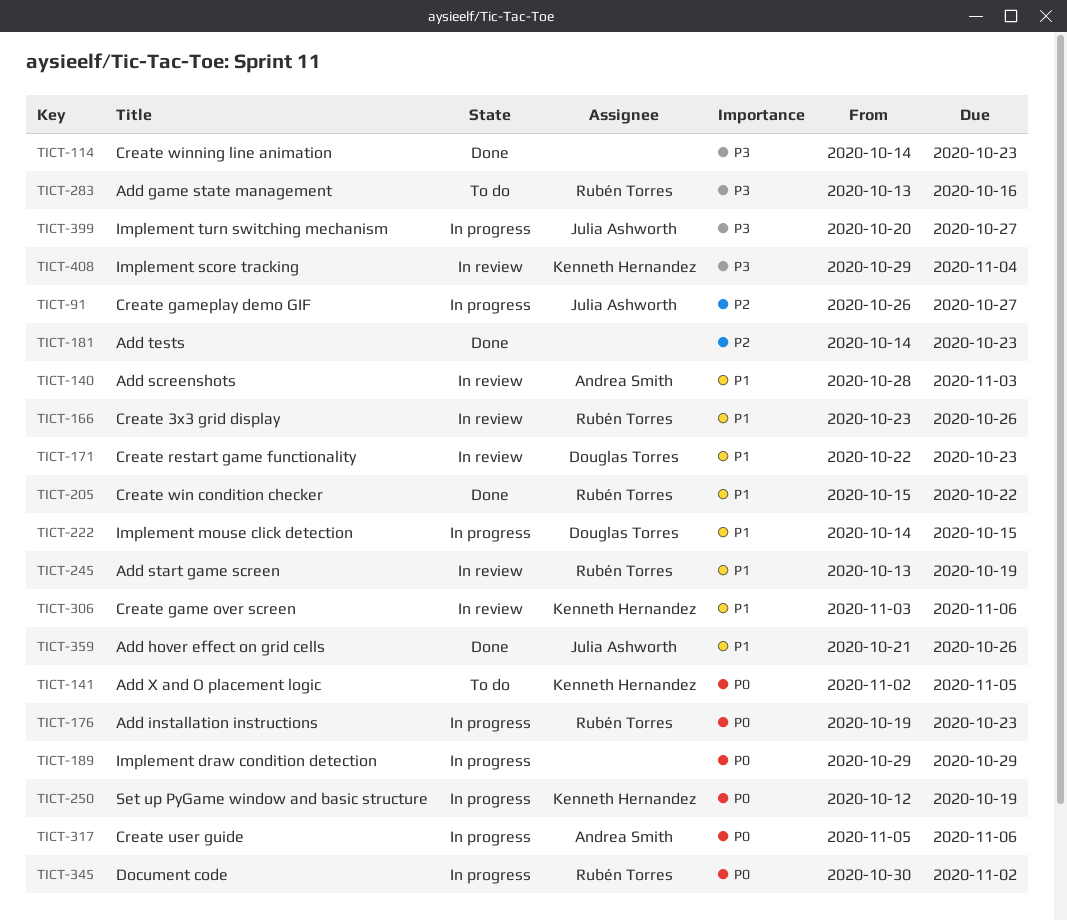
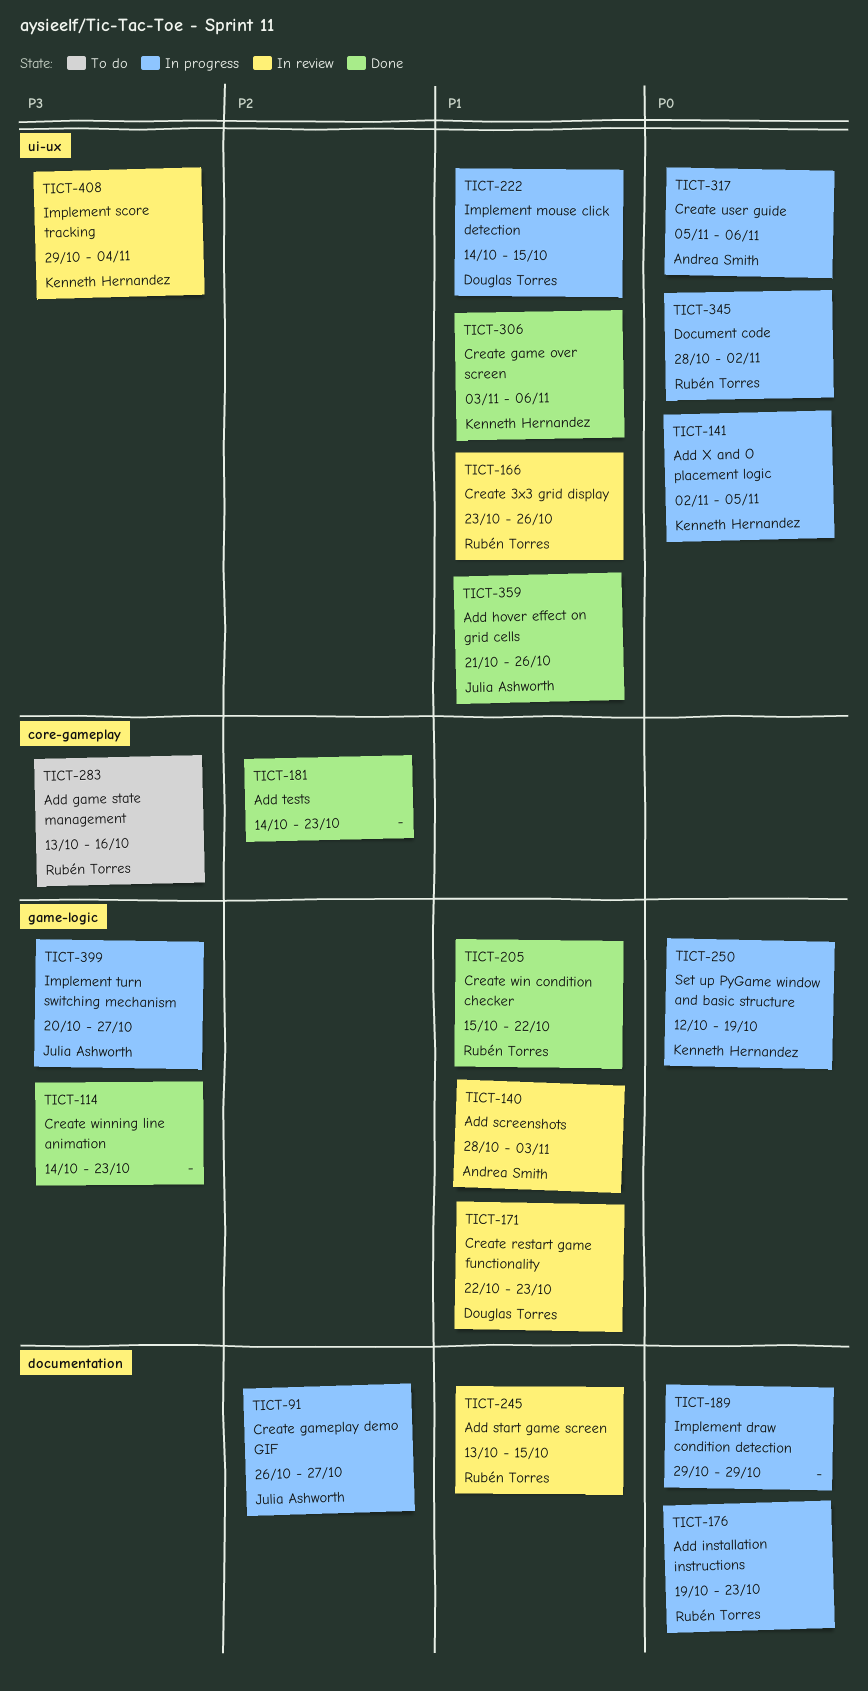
TICT-141, status: To do -> In progress
TICT-245, due: Oct 19 -> Oct 15
TICT-306, status: In review -> Done
TICT-345, start: Oct 30 -> Oct 28

